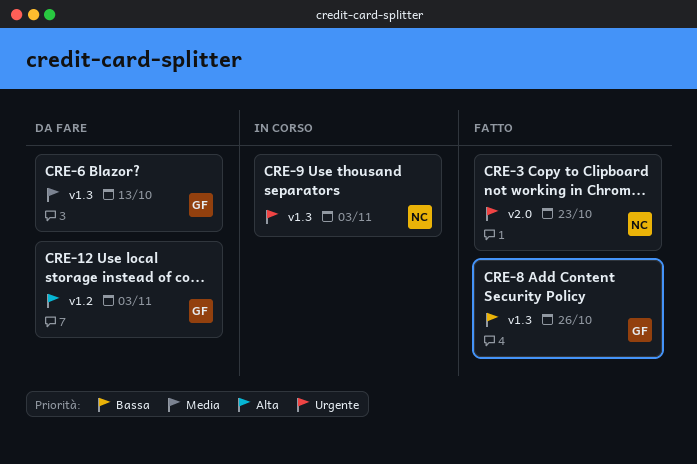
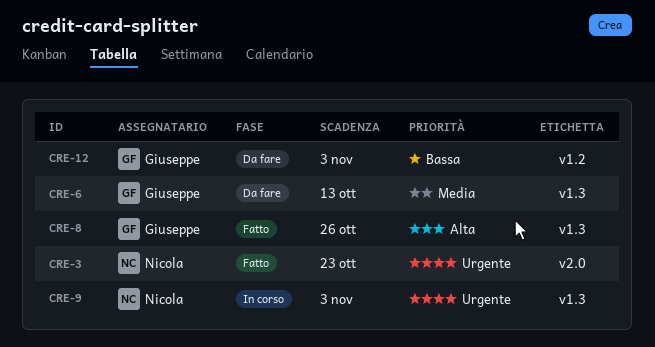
CRE-8, priority: Bassa -> Alta
CRE-12, priority: Alta -> Bassa

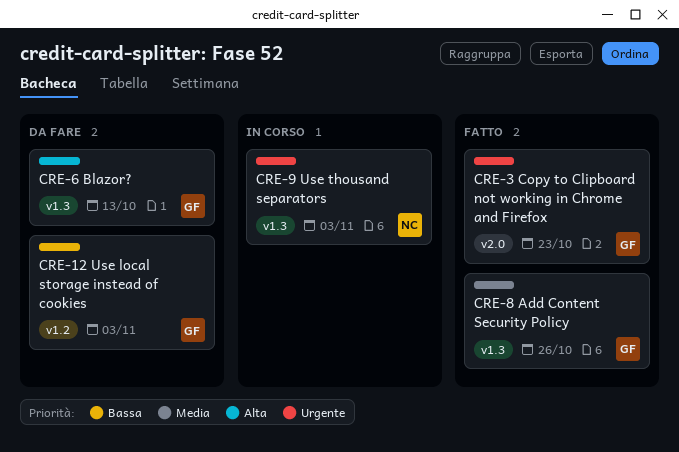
CRE-3, owner: Nicola -> Giuseppe
CRE-6, priority: Media -> Alta
CRE-8, priority: Alta -> Media

